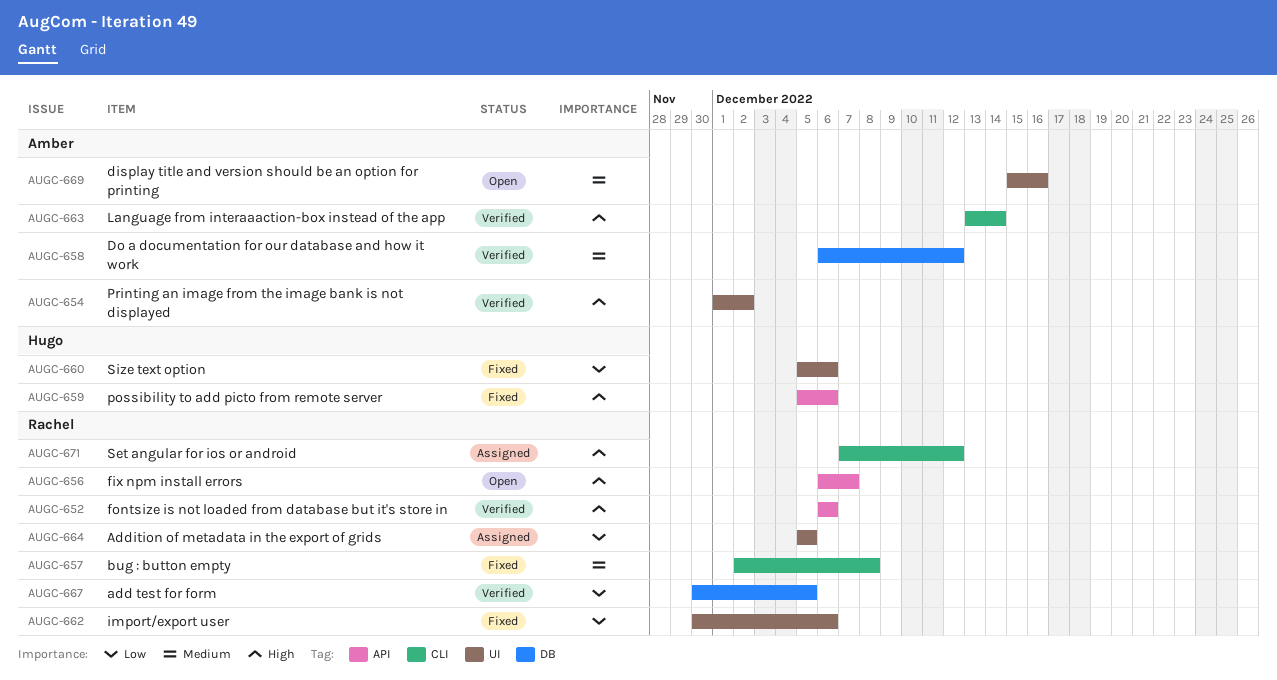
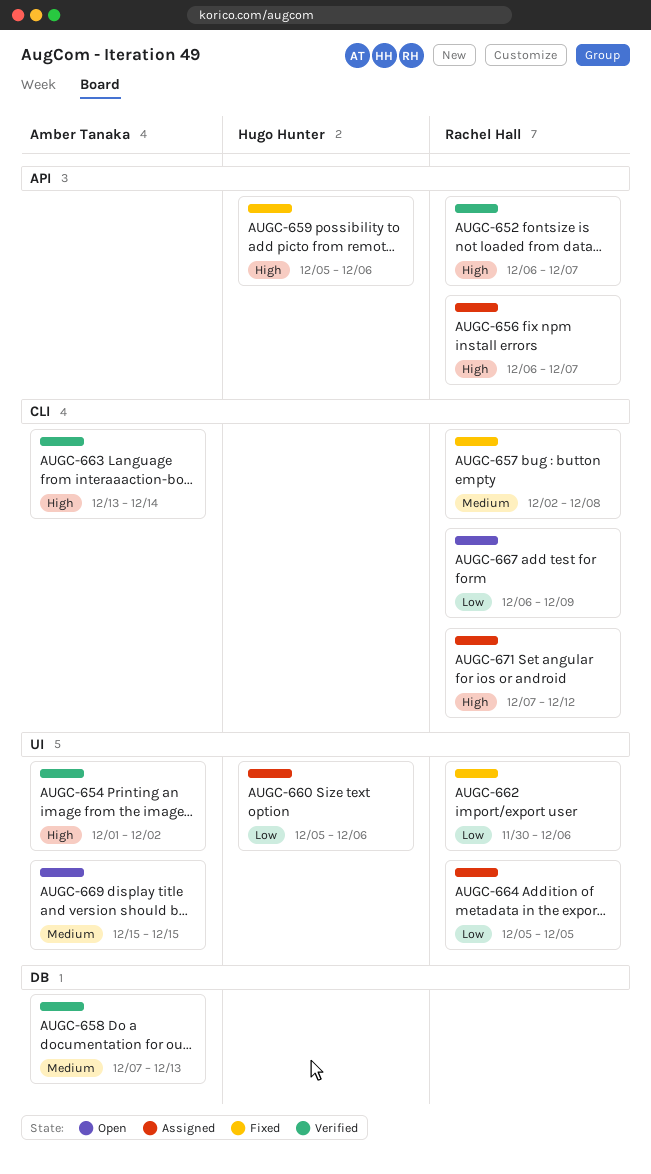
AUGC-652, due: Dec 6 -> Dec 7
AUGC-656, status: Open -> Assigned
AUGC-658, start: Dec 6 -> Dec 7
AUGC-658, due: Dec 12 -> Dec 13
AUGC-660, status: Fixed -> Assigned
AUGC-667, status: Verified -> Open
AUGC-667, label: DB -> CLI
AUGC-667, start: Nov 30 -> Dec 6
AUGC-667, due: Dec 5 -> Dec 9
AUGC-669, due: Dec 16 -> Dec 15

